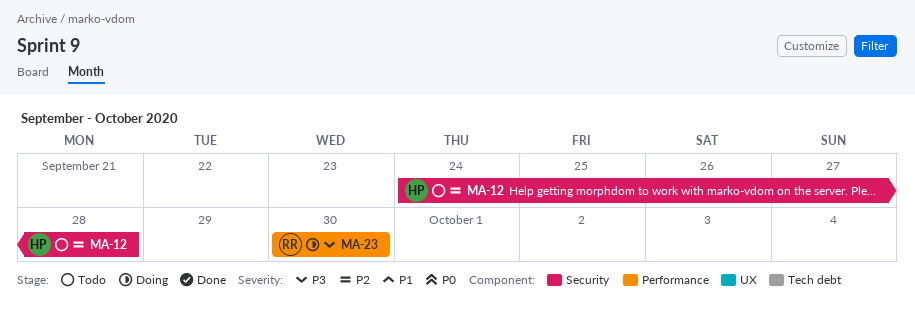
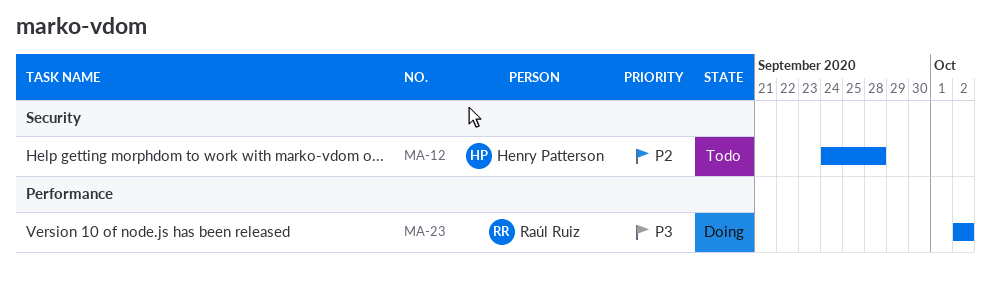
MA-23, start: Sep 30 -> Oct 2
MA-23, due: Sep 30 -> Oct 2

